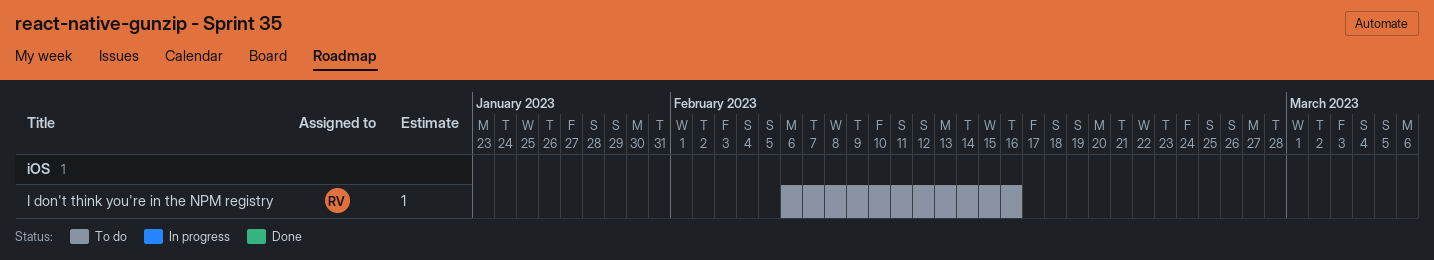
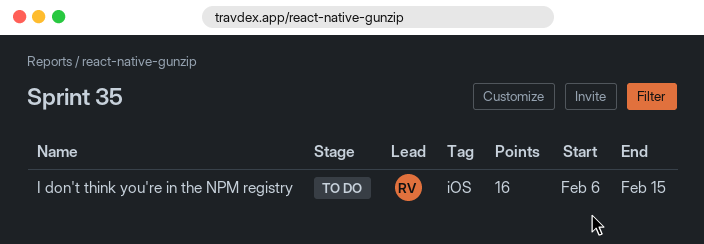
I don't think you're in the NPM registry, estimate: 1 -> 16
I don't think you're in the NPM registry, due: Feb 16 -> Feb 15

